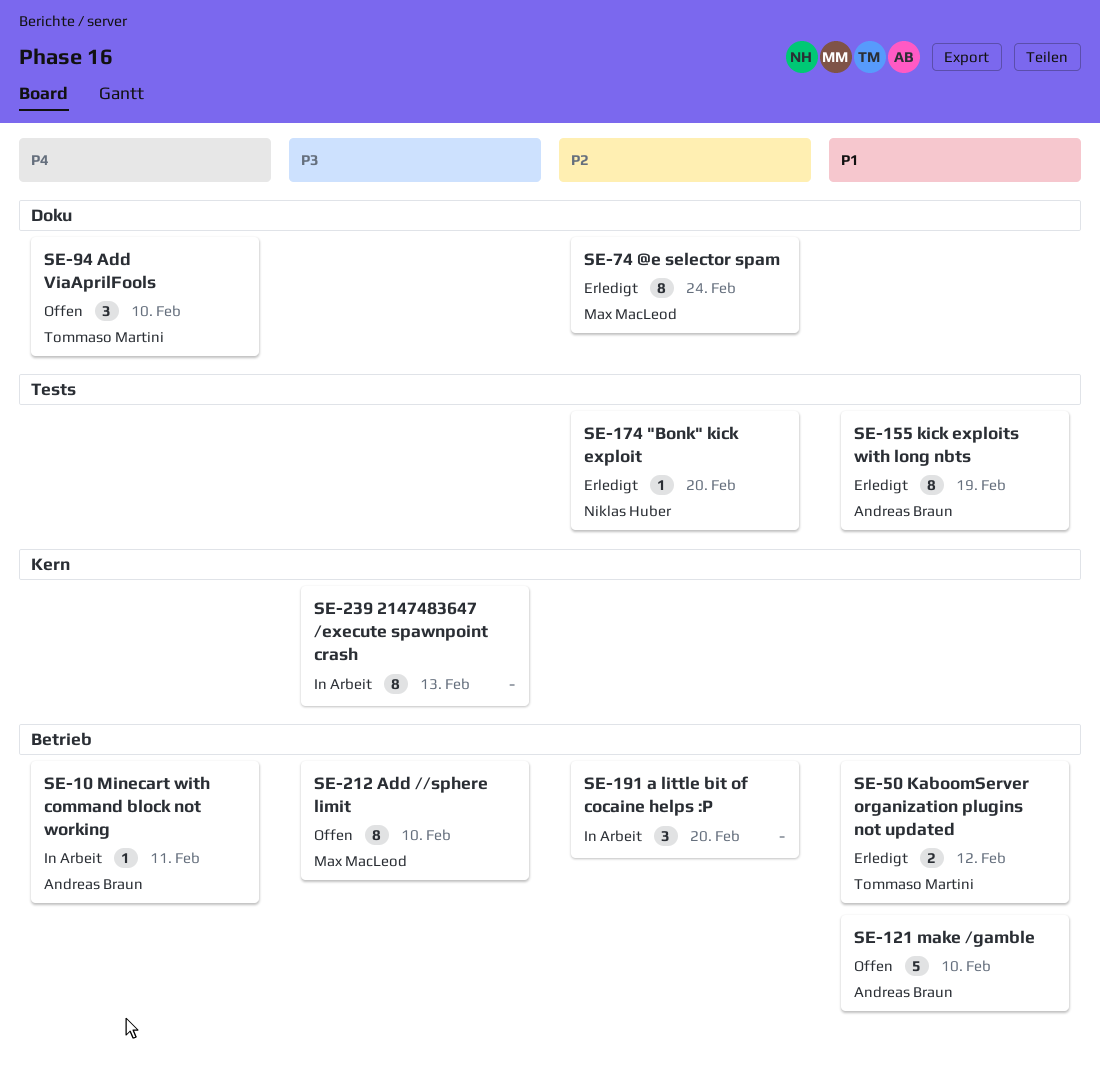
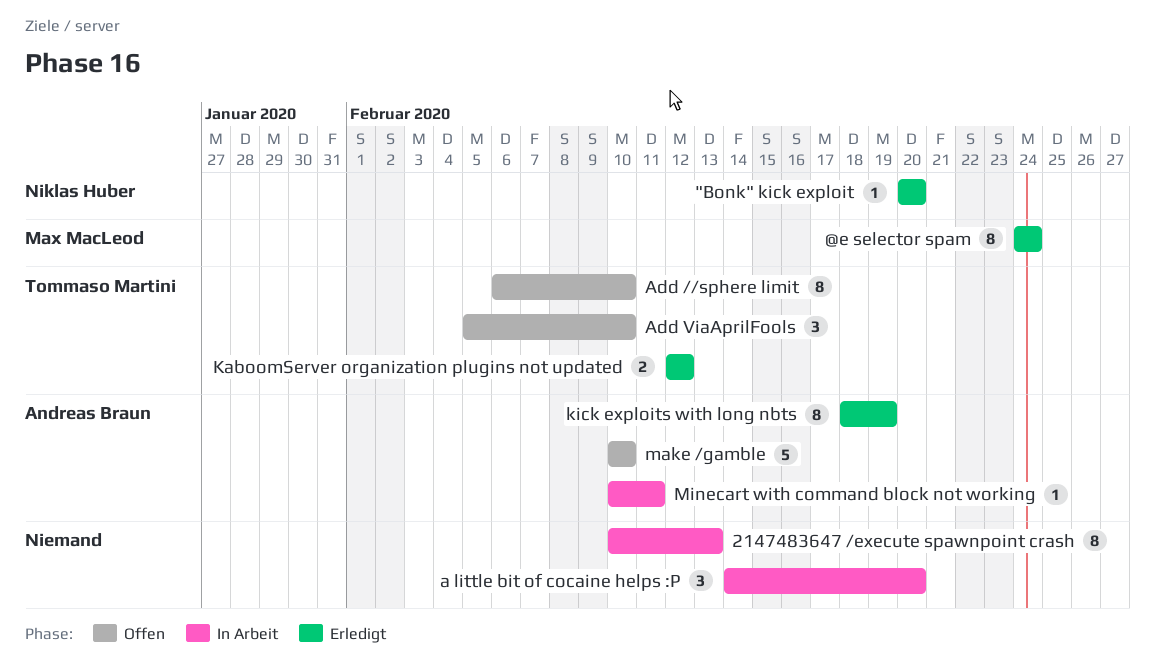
Add //sphere limit, owner: Max MacLeod -> Tommaso Martini

